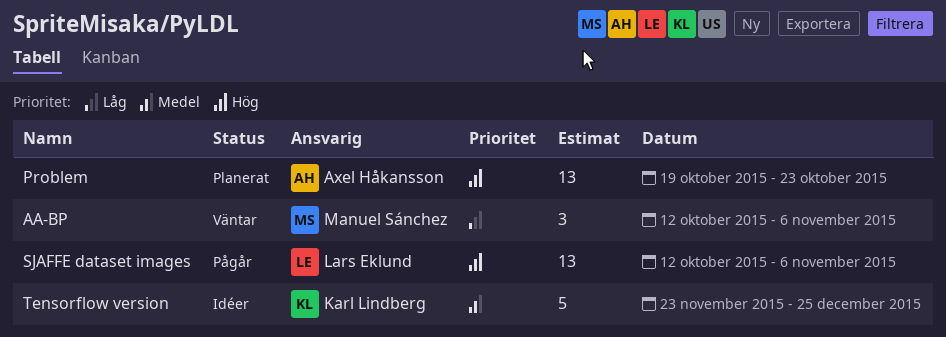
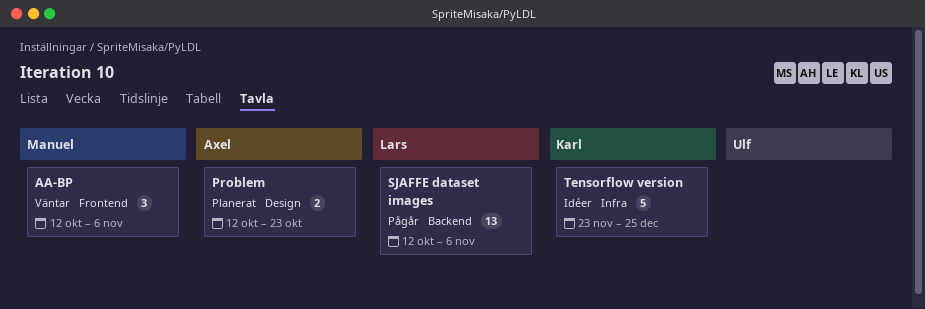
Problem, estimate: 13 -> 2
Problem, start: Oct 19 -> Oct 12

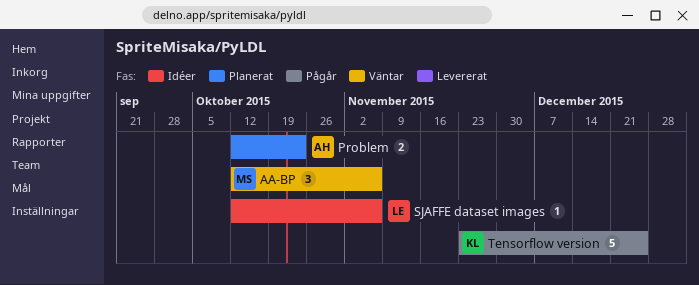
SJAFFE dataset images, status: Pågår -> Idéer
SJAFFE dataset images, estimate: 13 -> 1
Tensorflow version, status: Idéer -> Pågår

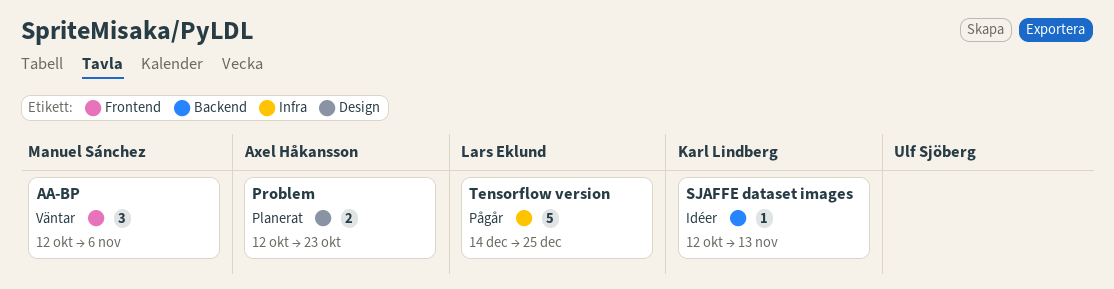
SJAFFE dataset images, owner: Lars Eklund -> Karl Lindberg
SJAFFE dataset images, due: Nov 6 -> Nov 13
Tensorflow version, owner: Karl Lindberg -> Lars Eklund
Tensorflow version, start: Nov 23 -> Dec 14

